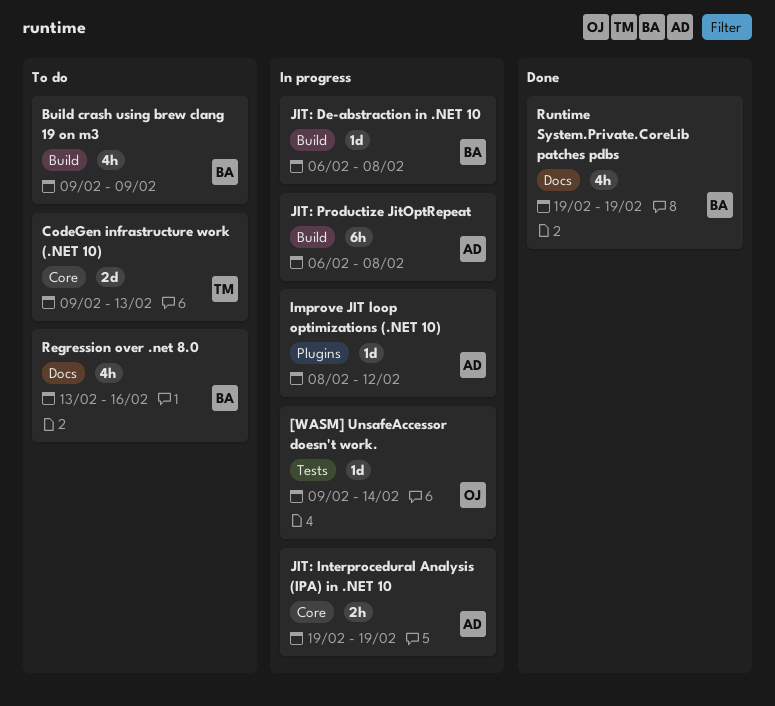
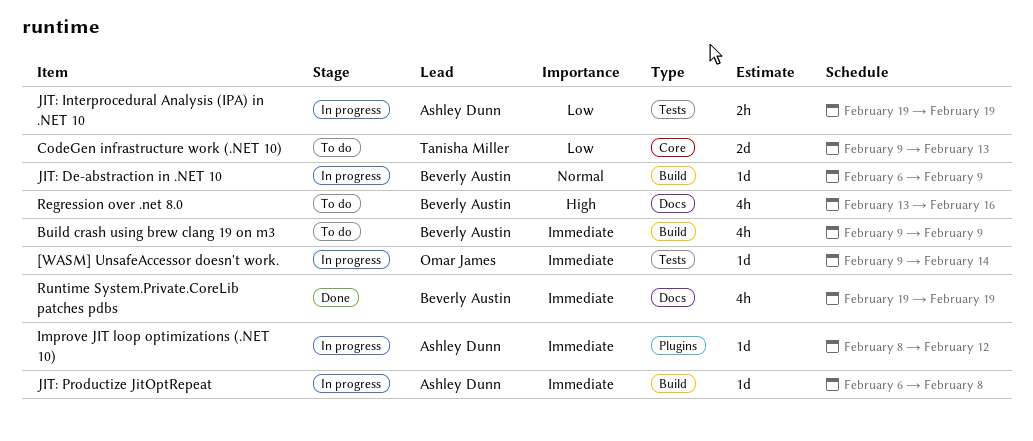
JIT: De-abstraction in .NET 10, due: Feb 8 -> Feb 9
JIT: Interprocedural Analysis (IPA) in .NET 10, label: Core -> Tests
JIT: Productize JitOptRepeat, estimate: 6h -> 1d

